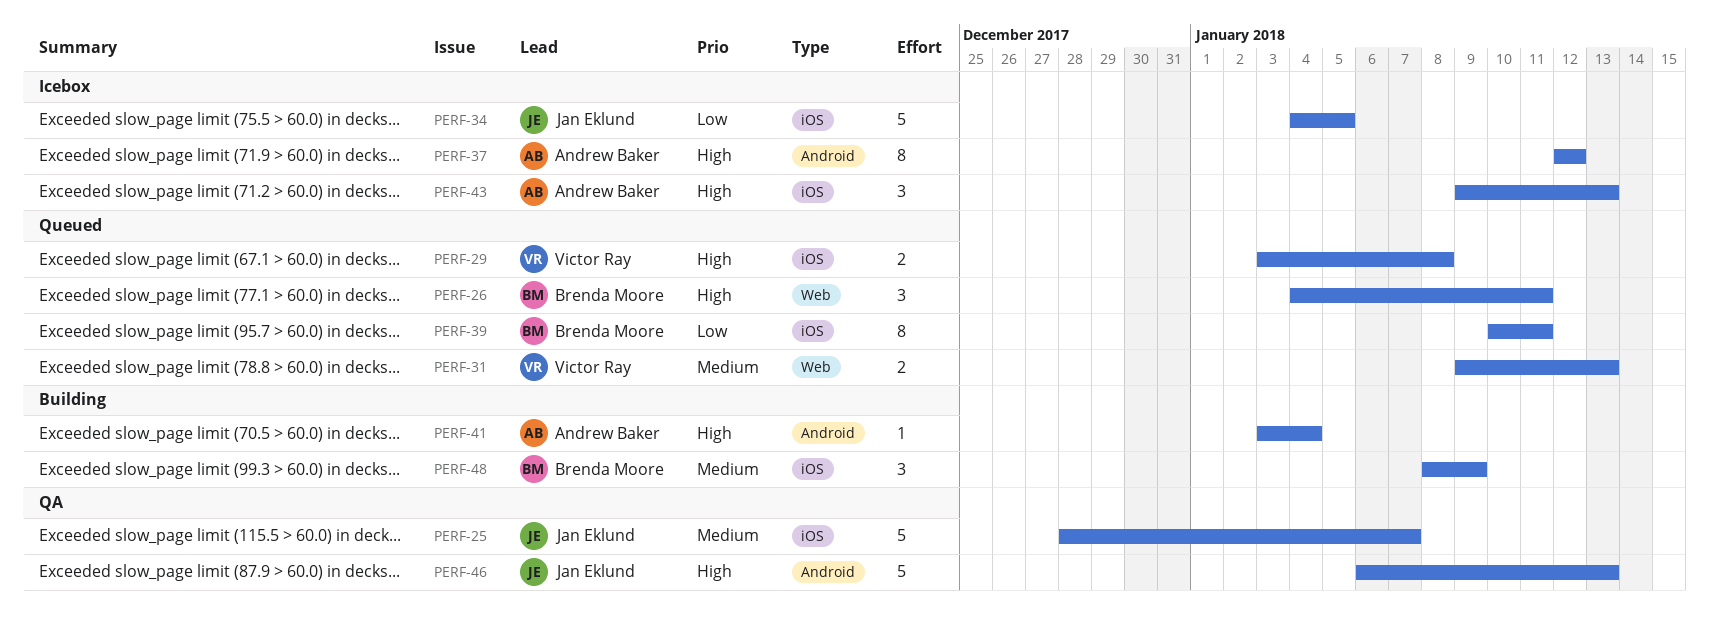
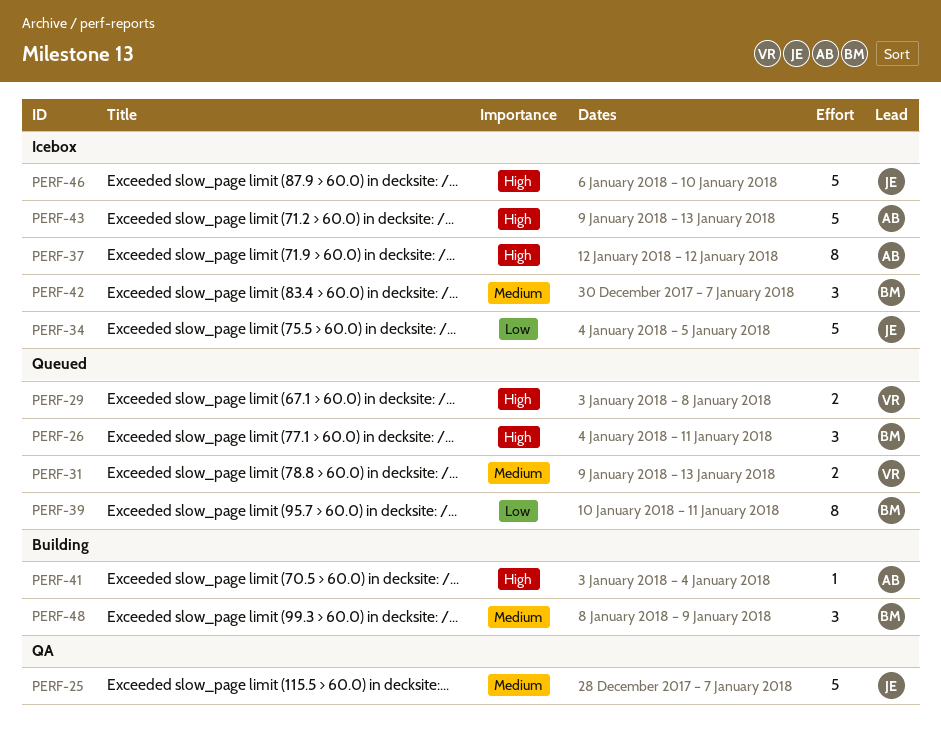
PERF-42: none -> present
PERF-43, estimate: 3 -> 5
PERF-46, status: QA -> Icebox
PERF-46, due: Jan 13 -> Jan 10

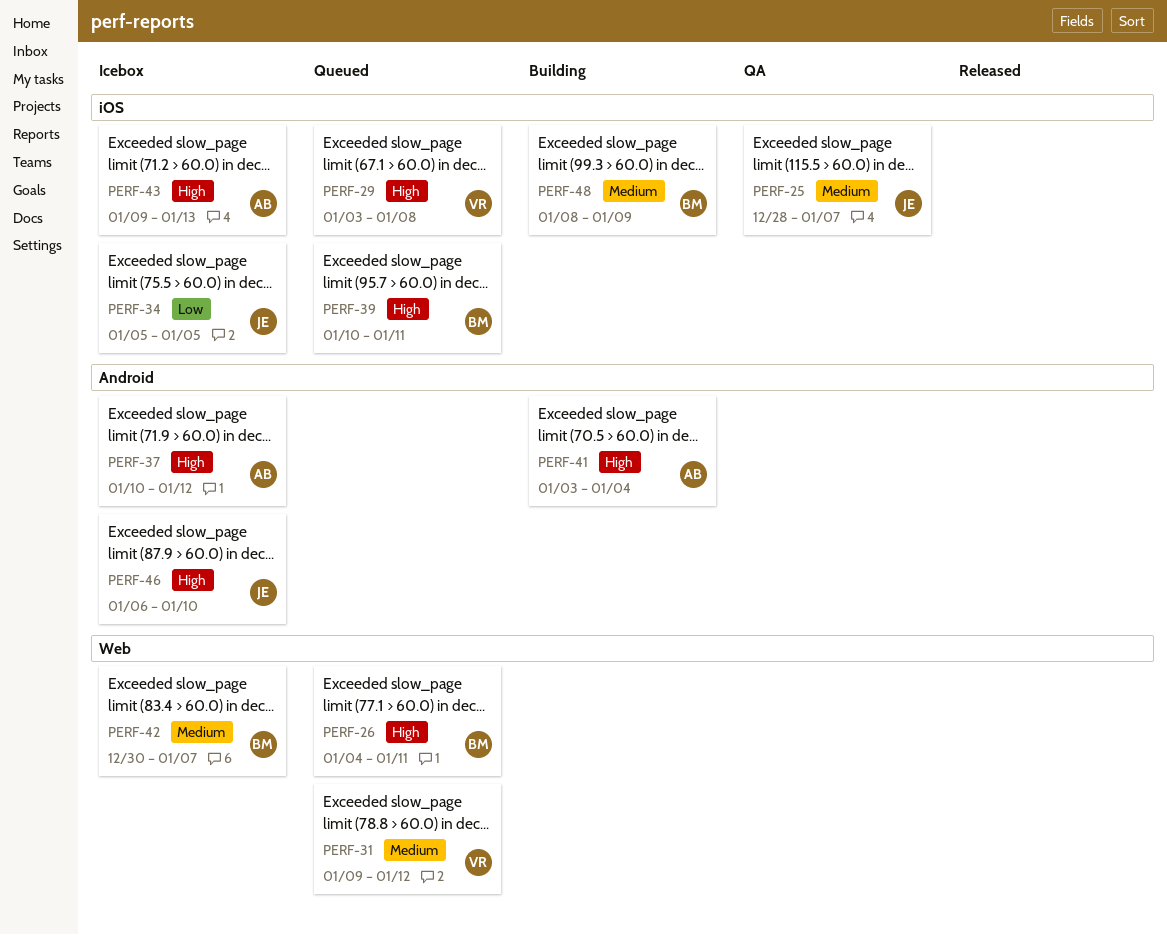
PERF-31, due: Jan 13 -> Jan 12
PERF-34, start: Jan 4 -> Jan 5
PERF-37, start: Jan 12 -> Jan 10
PERF-39, priority: Low -> High

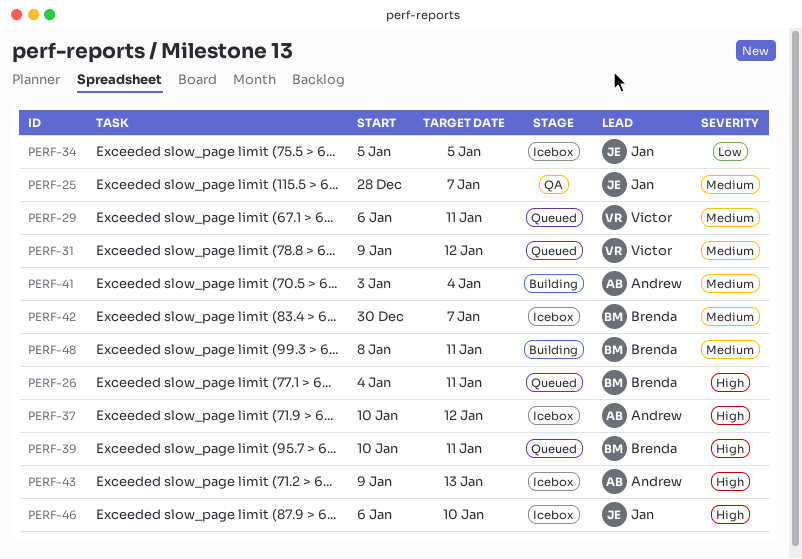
PERF-29, priority: High -> Medium
PERF-29, start: Jan 3 -> Jan 6
PERF-29, due: Jan 8 -> Jan 11
PERF-41, priority: High -> Medium
PERF-48, due: Jan 9 -> Jan 11

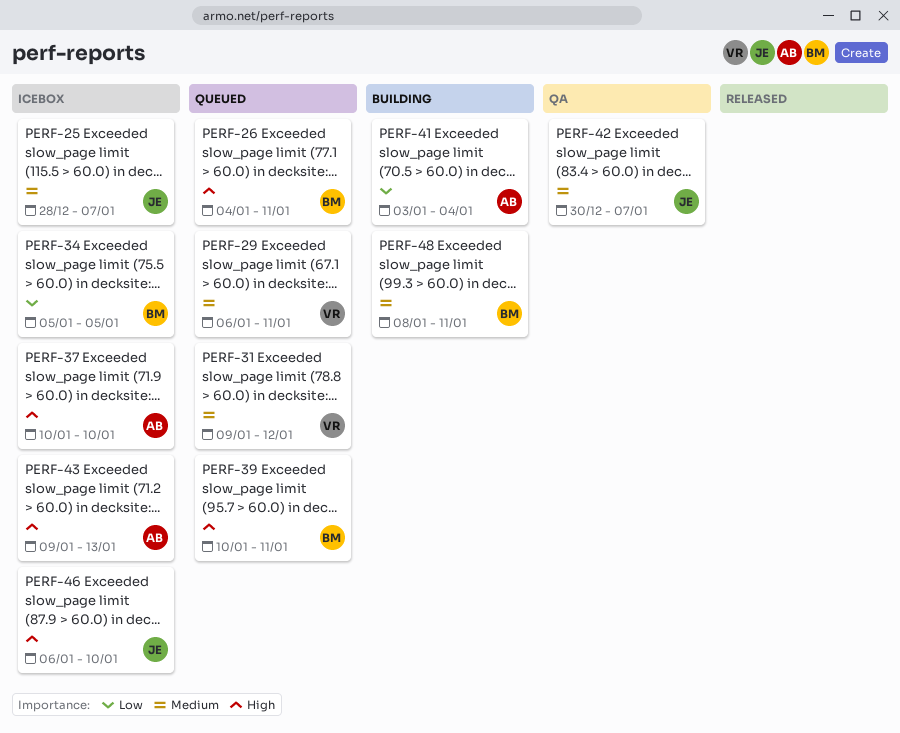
PERF-25, status: QA -> Icebox
PERF-34, owner: Jan -> Brenda
PERF-37, due: Jan 12 -> Jan 10
PERF-41, priority: Medium -> Low
PERF-42, status: Icebox -> QA
PERF-42, owner: Brenda -> Jan

